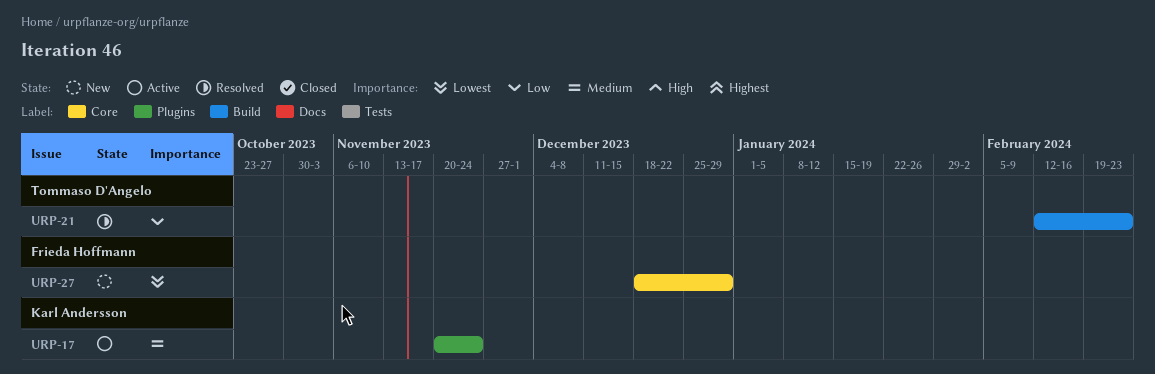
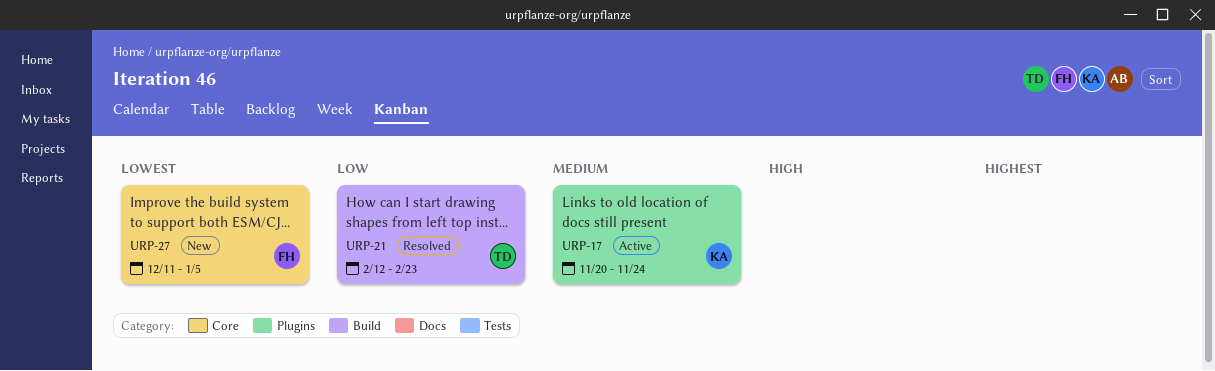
URP-27, start: Dec 18 -> Dec 11
URP-27, due: Dec 29 -> Jan 5

